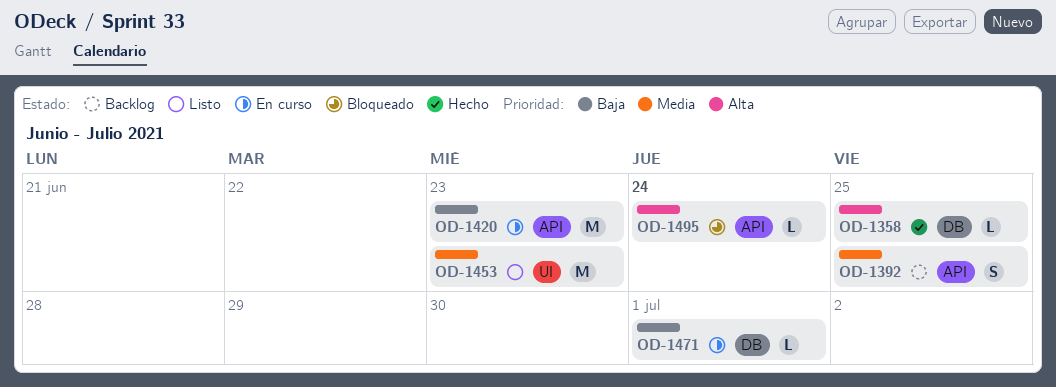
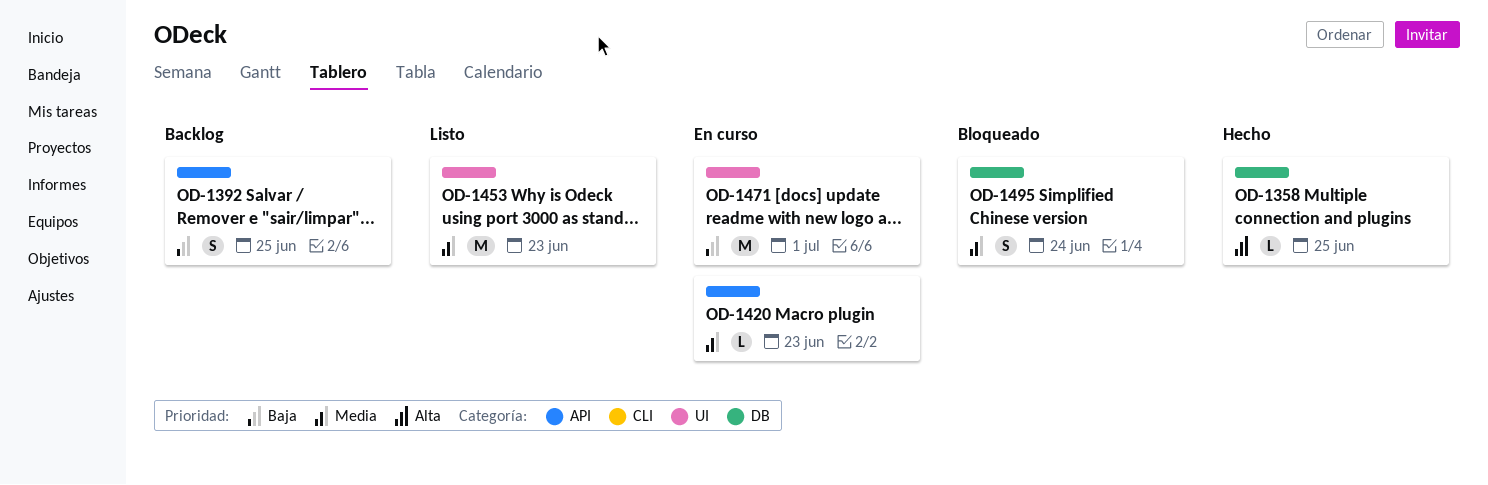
OD-1392, priority: Media -> Baja
OD-1420, priority: Baja -> Media
OD-1420, estimate: M -> L
OD-1471, label: DB -> UI
OD-1471, estimate: L -> M
OD-1495, priority: Alta -> Media
OD-1495, label: API -> DB
OD-1495, estimate: L -> S

